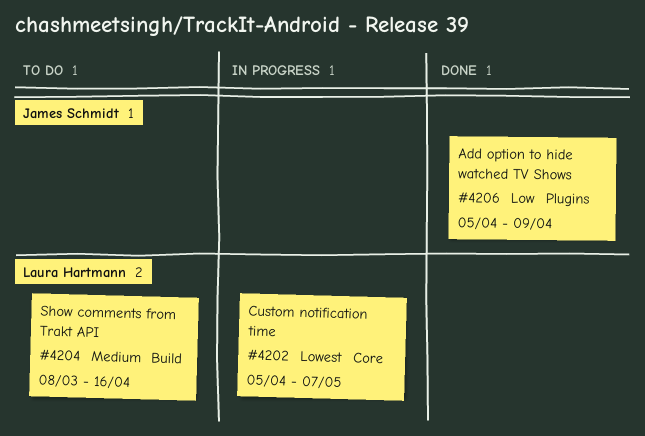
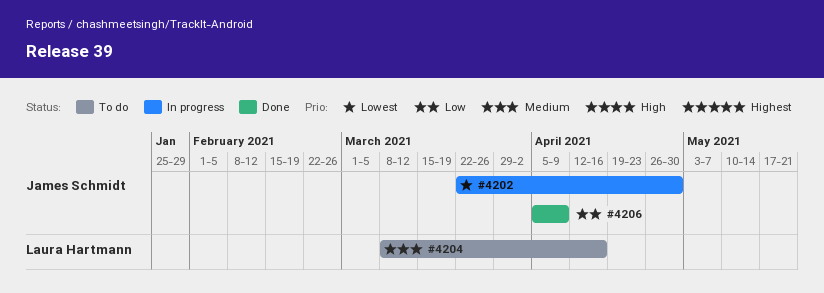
#4202, owner: Laura Hartmann -> James Schmidt
#4202, start: Apr 5 -> Mar 22
#4202, due: May 7 -> Apr 30

